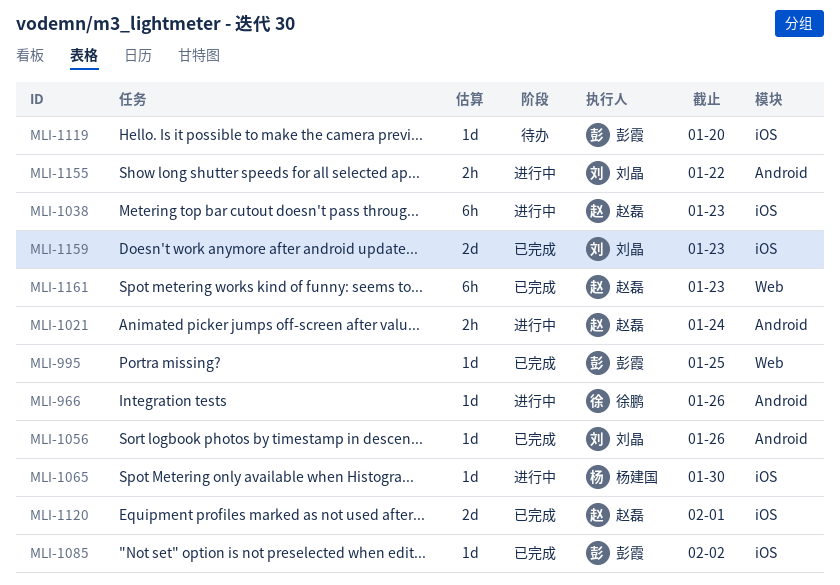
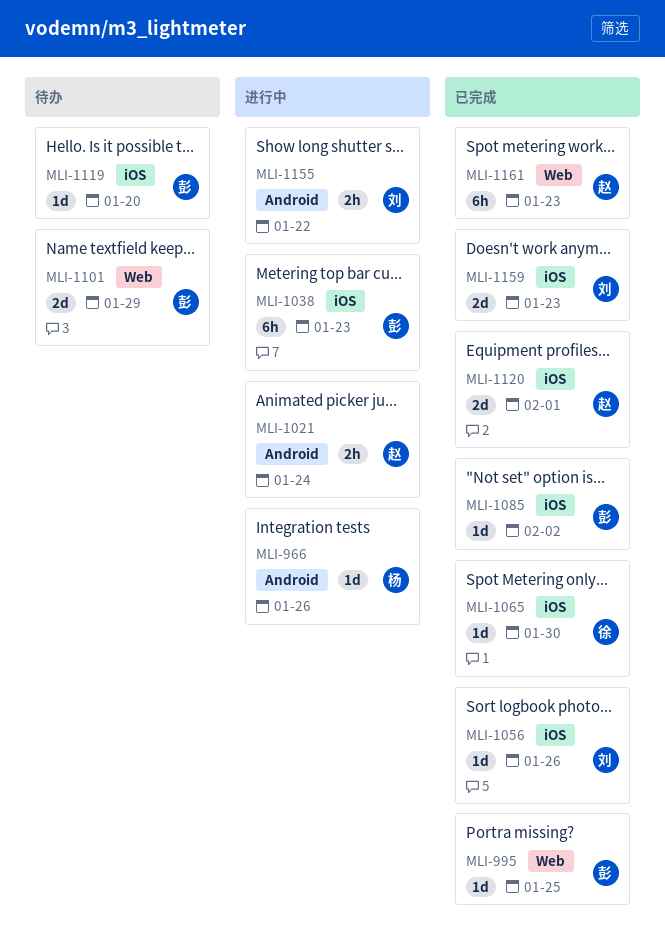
MLI-966, owner: 徐鹏 -> 杨建国
MLI-1038, owner: 赵磊 -> 彭霞
MLI-1056, label: Android -> iOS
MLI-1065, status: 进行中 -> 已完成
MLI-1065, owner: 杨建国 -> 徐鹏
MLI-1101: none -> present

